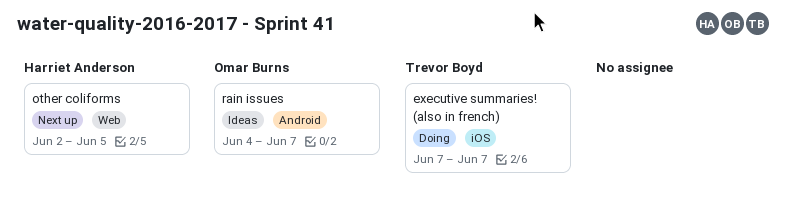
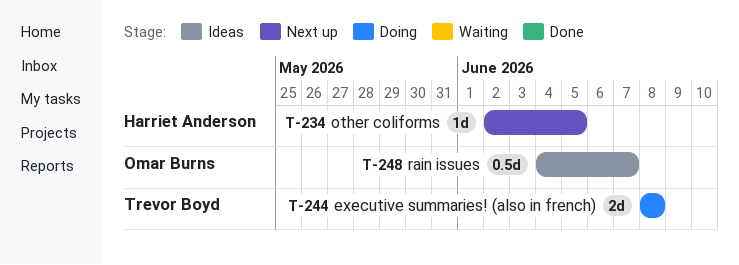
executive summaries! (also in french), start: Jun 7 -> Jun 8
executive summaries! (also in french), due: Jun 7 -> Jun 8

